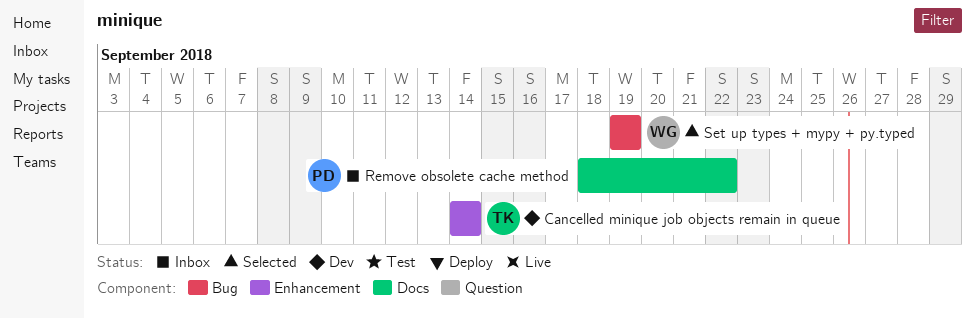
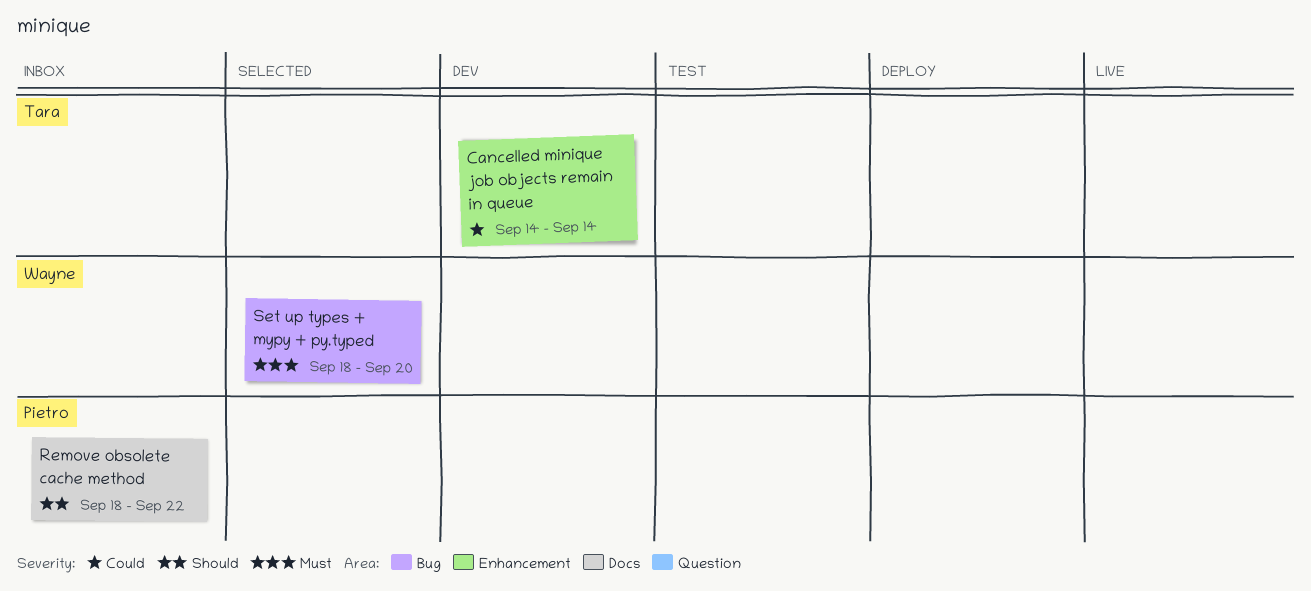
Set up types + mypy + py.typed, start: Sep 19 -> Sep 18
Set up types + mypy + py.typed, due: Sep 19 -> Sep 20

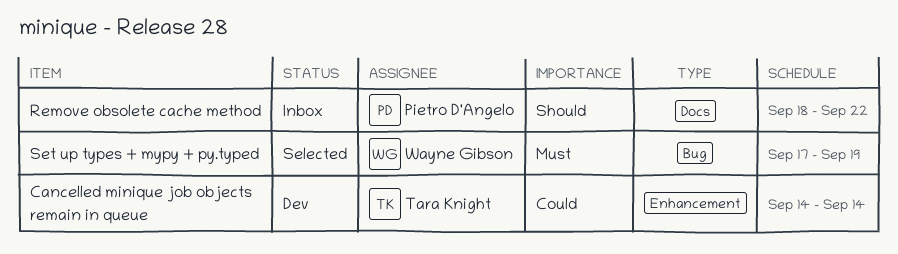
Set up types + mypy + py.typed, start: Sep 18 -> Sep 17
Set up types + mypy + py.typed, due: Sep 20 -> Sep 19

